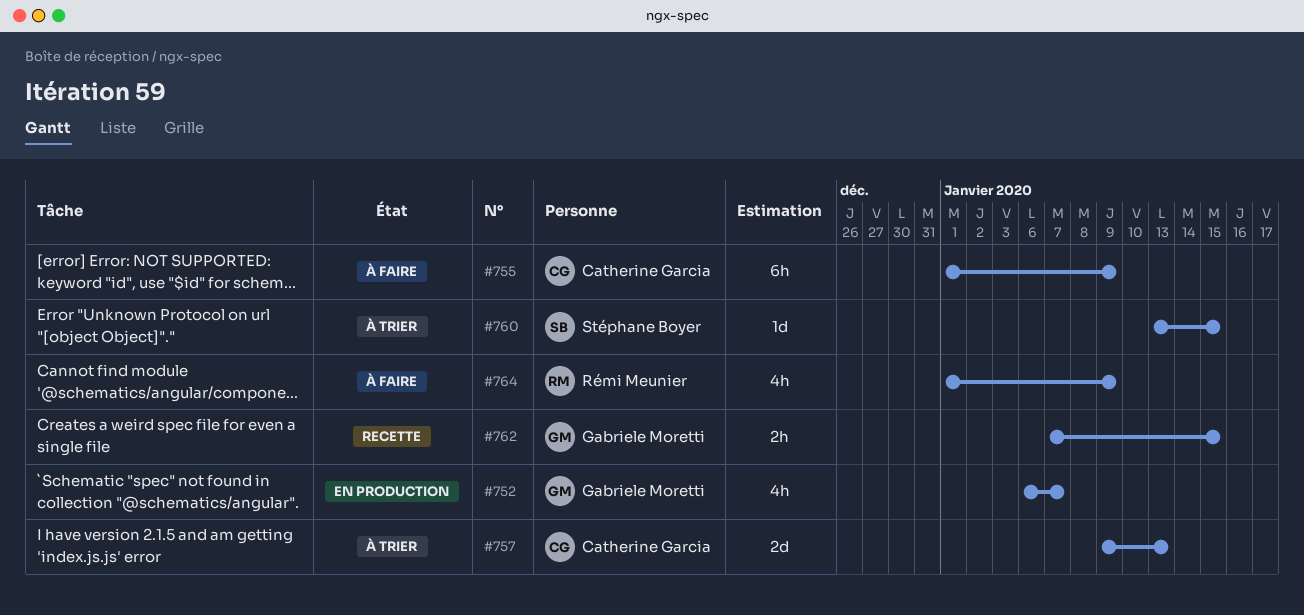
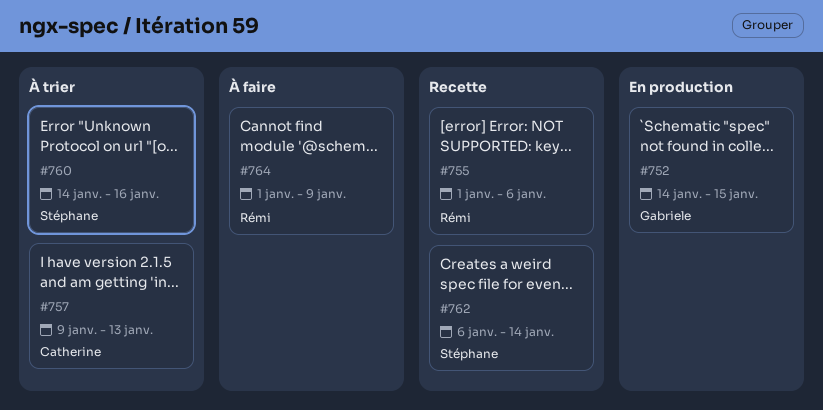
#752, start: Jan 6 -> Jan 14
#752, due: Jan 7 -> Jan 15
#755, status: À faire -> Recette
#755, owner: Catherine Garcia -> Rémi Meunier
#755, due: Jan 9 -> Jan 6
#760, start: Jan 13 -> Jan 14
#760, due: Jan 15 -> Jan 16
#762, owner: Gabriele Moretti -> Stéphane Boyer
#762, start: Jan 7 -> Jan 6
#762, due: Jan 15 -> Jan 14

